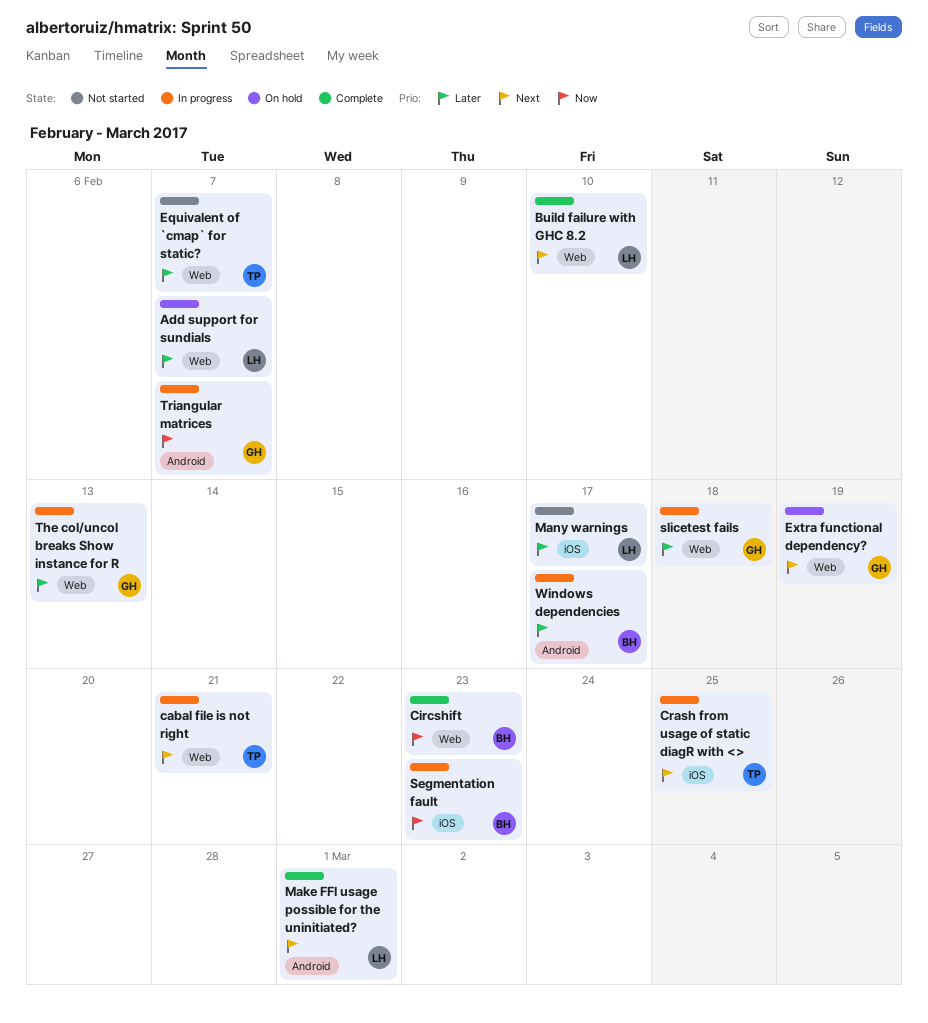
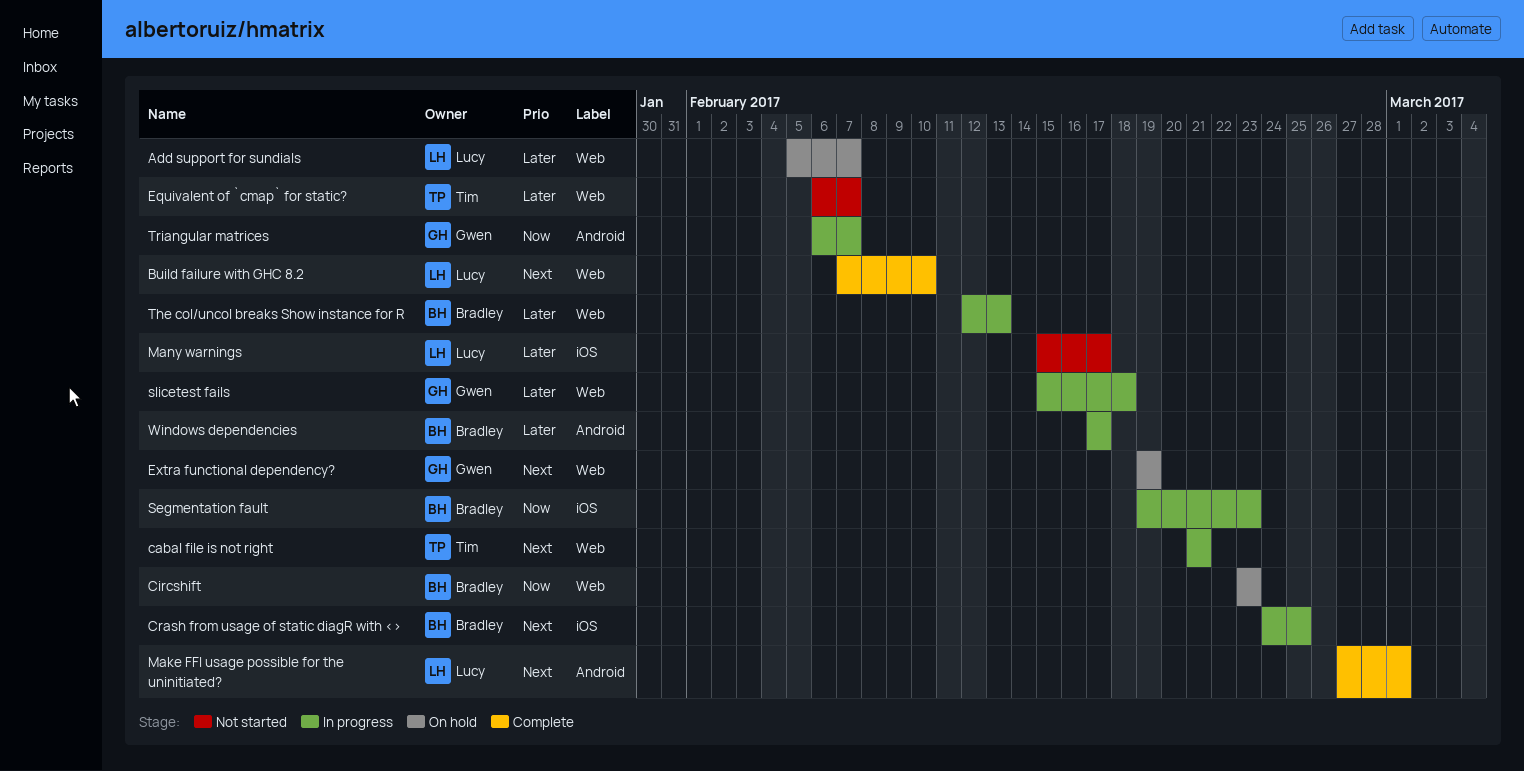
Circshift, status: Complete -> On hold
Crash from usage of static diagR with <>, owner: Tim -> Bradley
The col/uncol breaks Show instance for R, owner: Gwen -> Bradley

